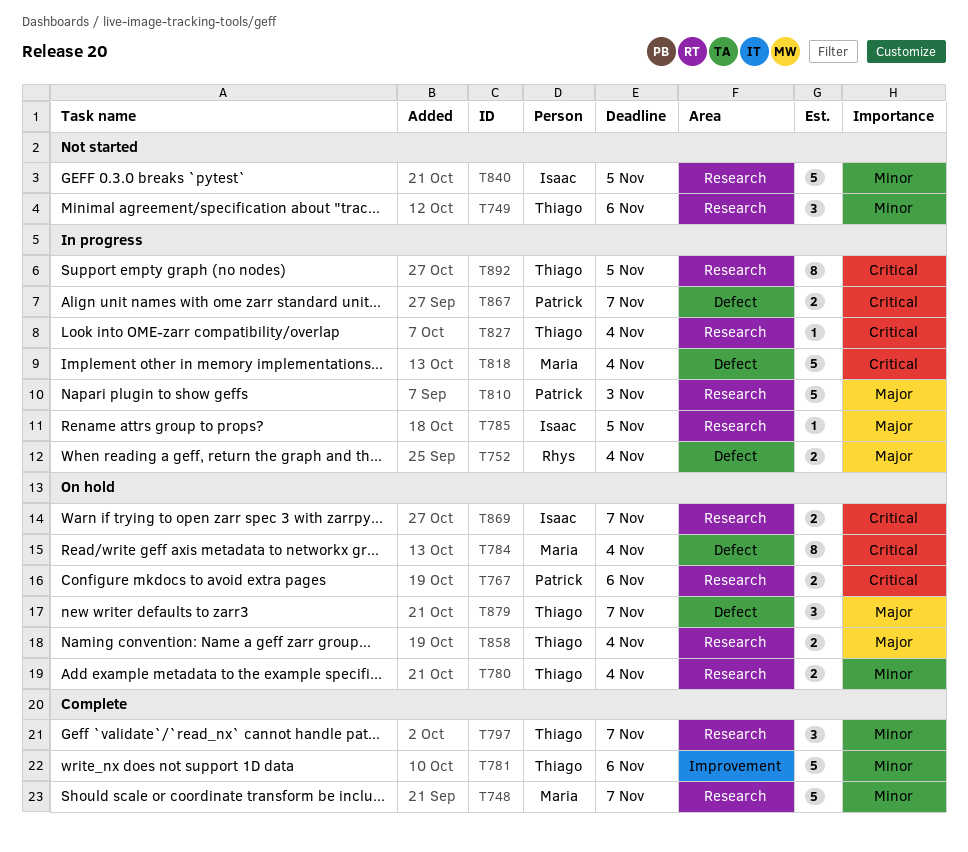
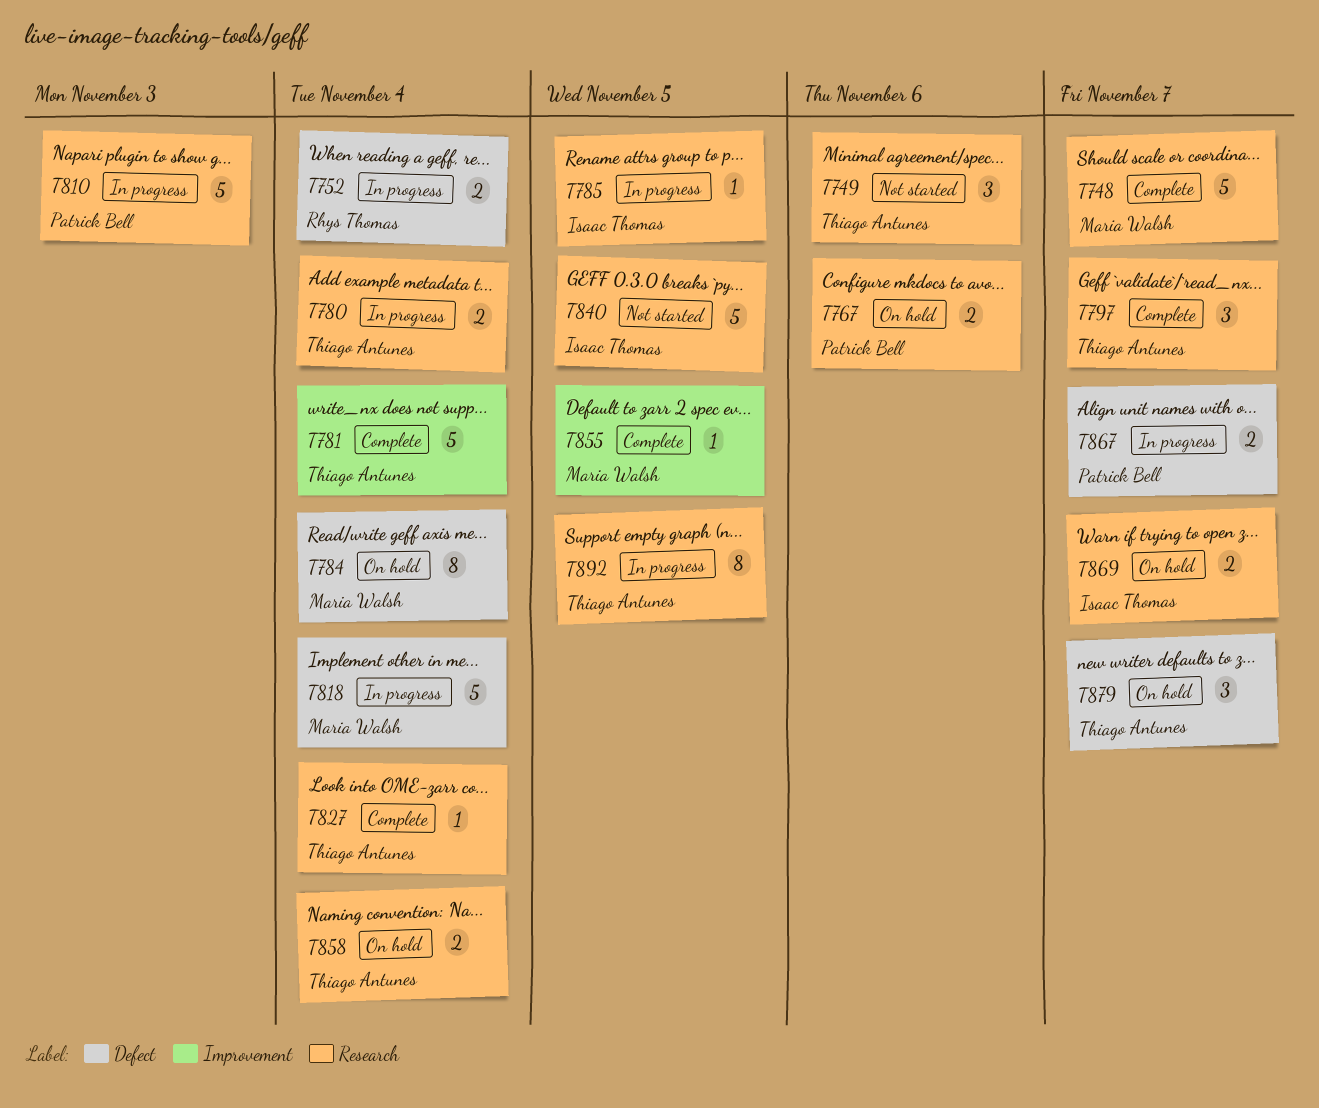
T780, status: On hold -> In progress
T781, due: Nov 6 -> Nov 4
T827, status: In progress -> Complete
T855: none -> present

